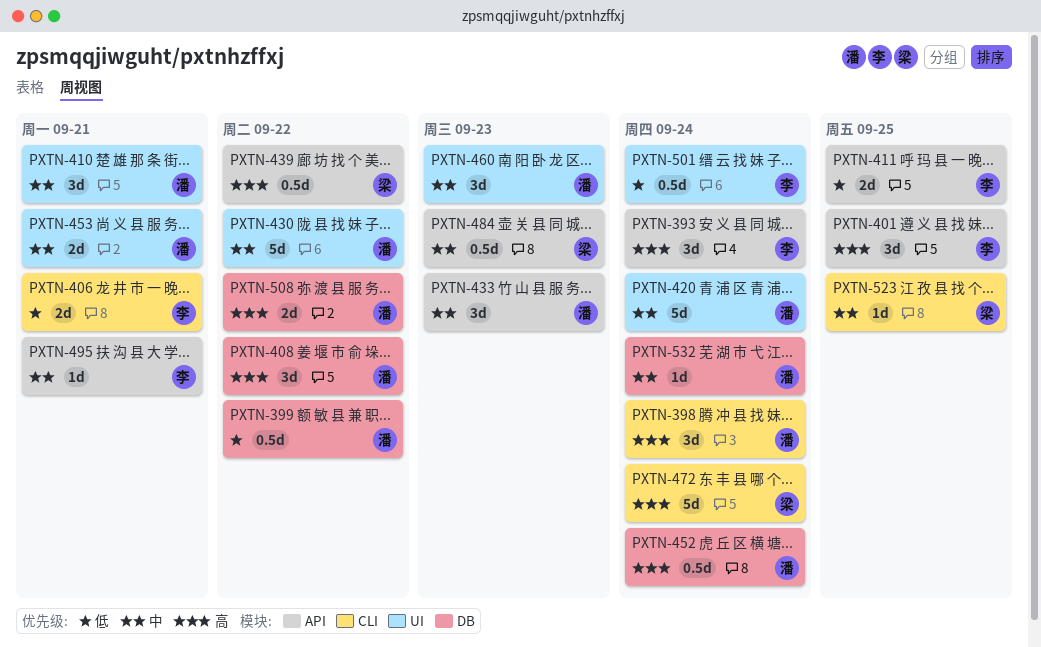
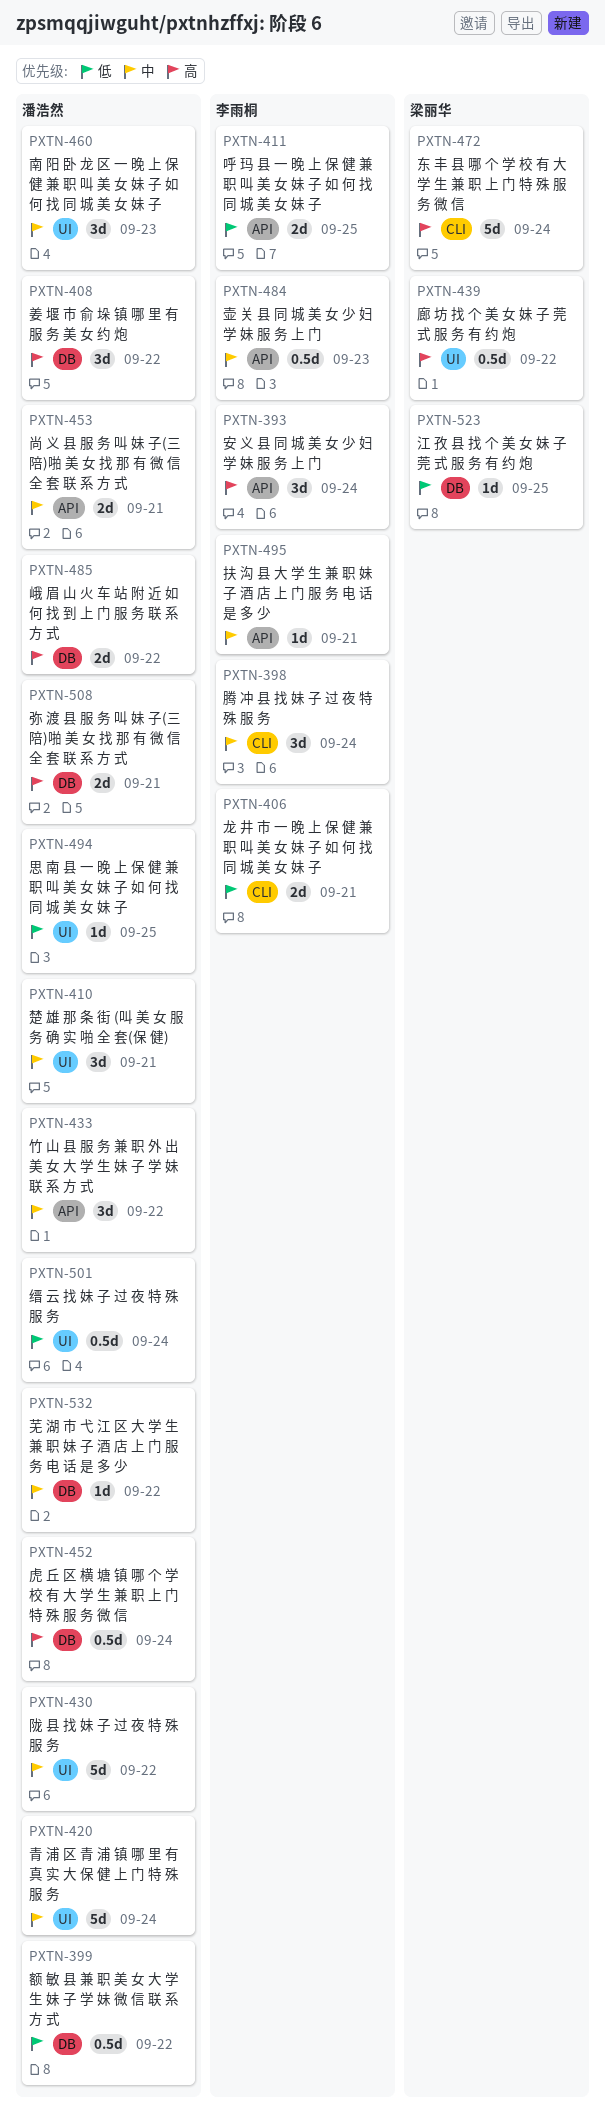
PXTN-398, owner: 潘浩然 -> 李雨桐
PXTN-398, priority: 高 -> 中
PXTN-401: present -> none
PXTN-433, due: Sep 23 -> Sep 22
PXTN-439, label: API -> UI
PXTN-453, label: UI -> API
PXTN-484, owner: 梁丽华 -> 李雨桐
PXTN-485: none -> present
PXTN-494: none -> present
PXTN-501, owner: 李雨桐 -> 潘浩然
PXTN-508, due: Sep 22 -> Sep 21
PXTN-523, priority: 中 -> 低
PXTN-523, label: CLI -> DB
PXTN-532, due: Sep 24 -> Sep 22

